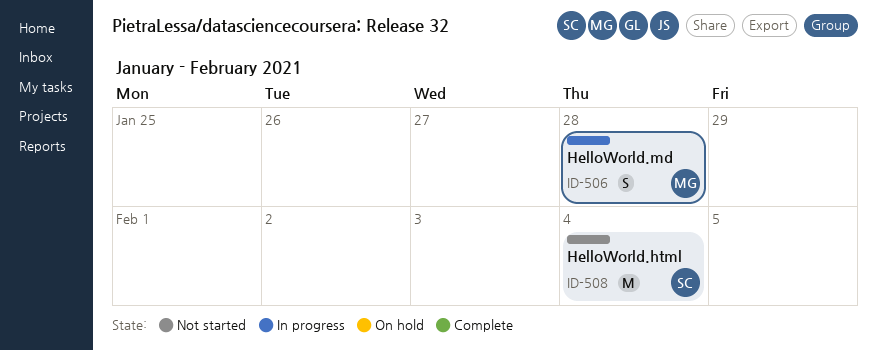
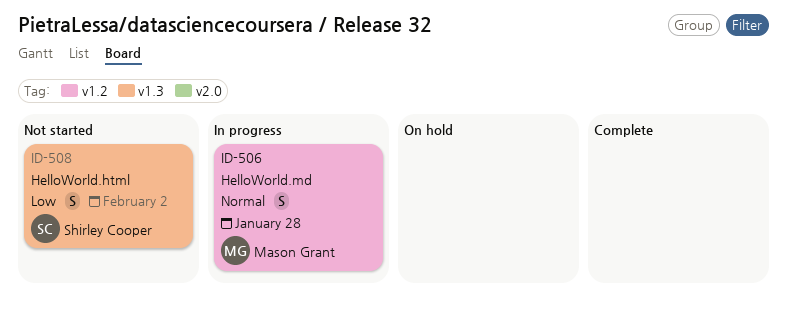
ID-508, estimate: M -> S
ID-508, due: Feb 4 -> Feb 2

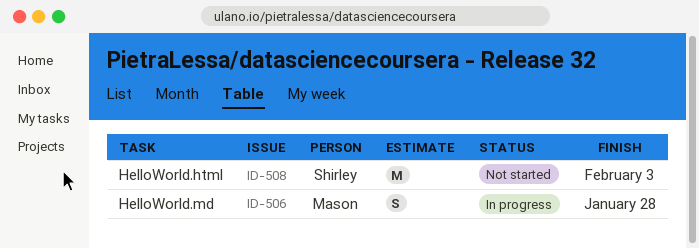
ID-508, estimate: S -> M
ID-508, due: Feb 2 -> Feb 3

